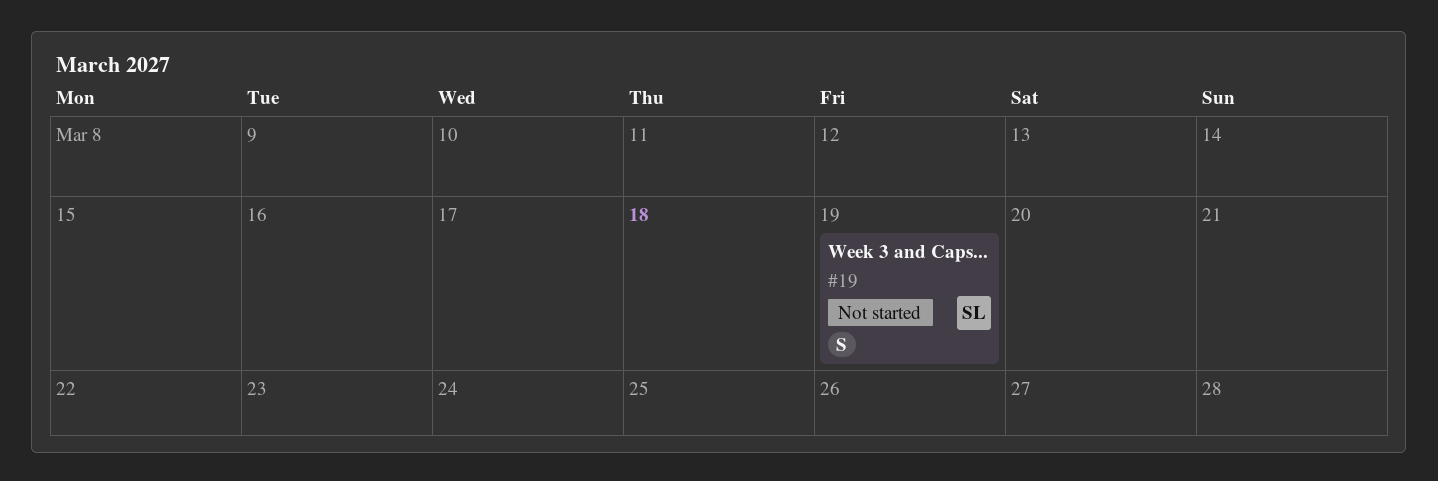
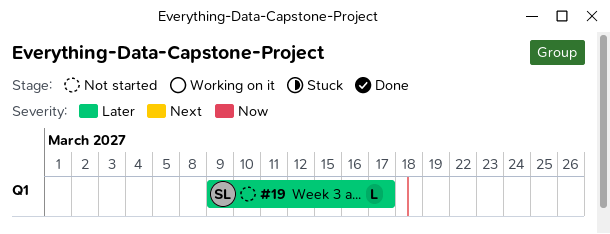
#19, estimate: S -> L
#19, due: Mar 19 -> Mar 17

